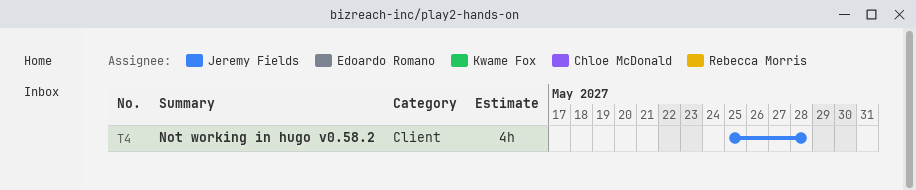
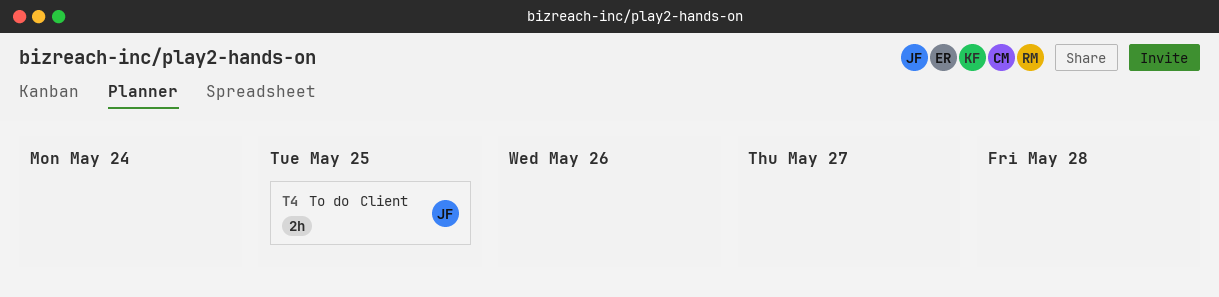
T4, estimate: 4h -> 2h
T4, due: May 28 -> May 25

